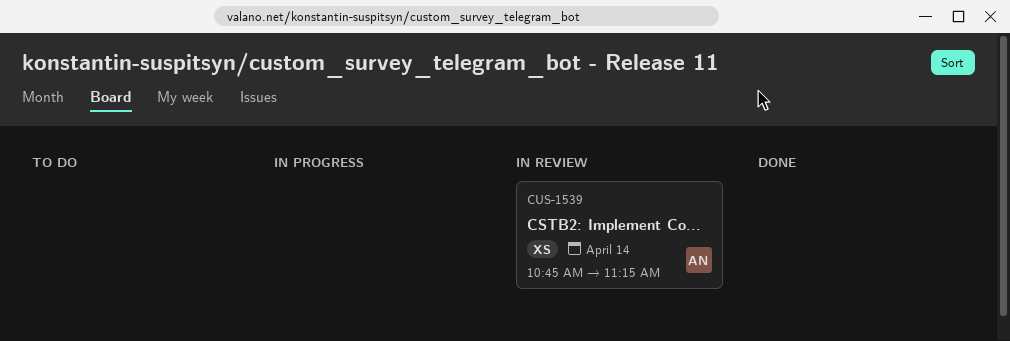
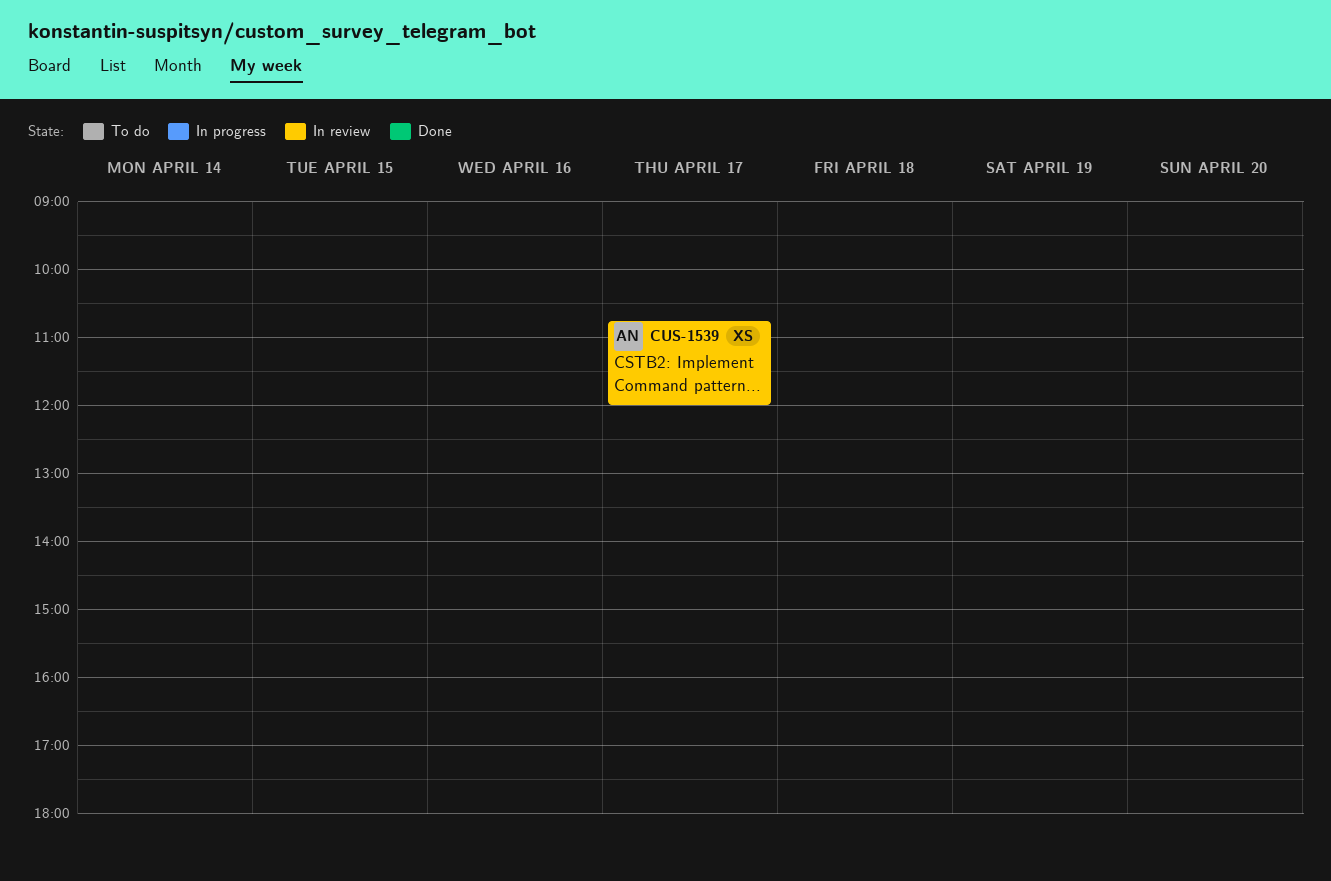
CUS-1539, day: Apr 14 -> Apr 17
CUS-1539, ends: 11:15 -> 12:00

